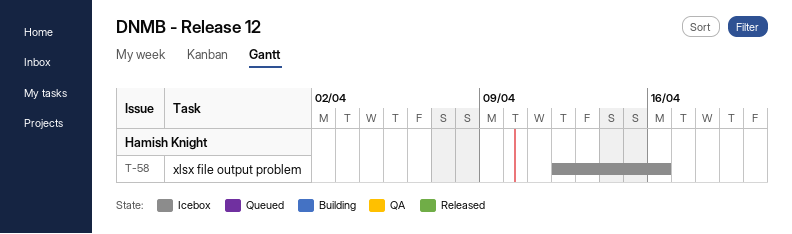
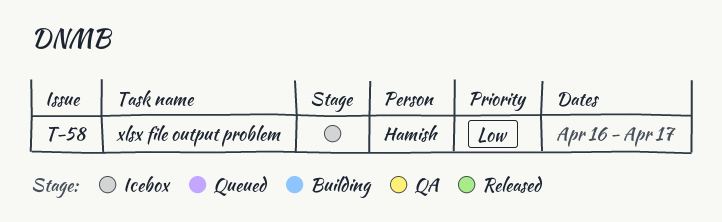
T-58, start: Apr 12 -> Apr 16
T-58, due: Apr 16 -> Apr 17

